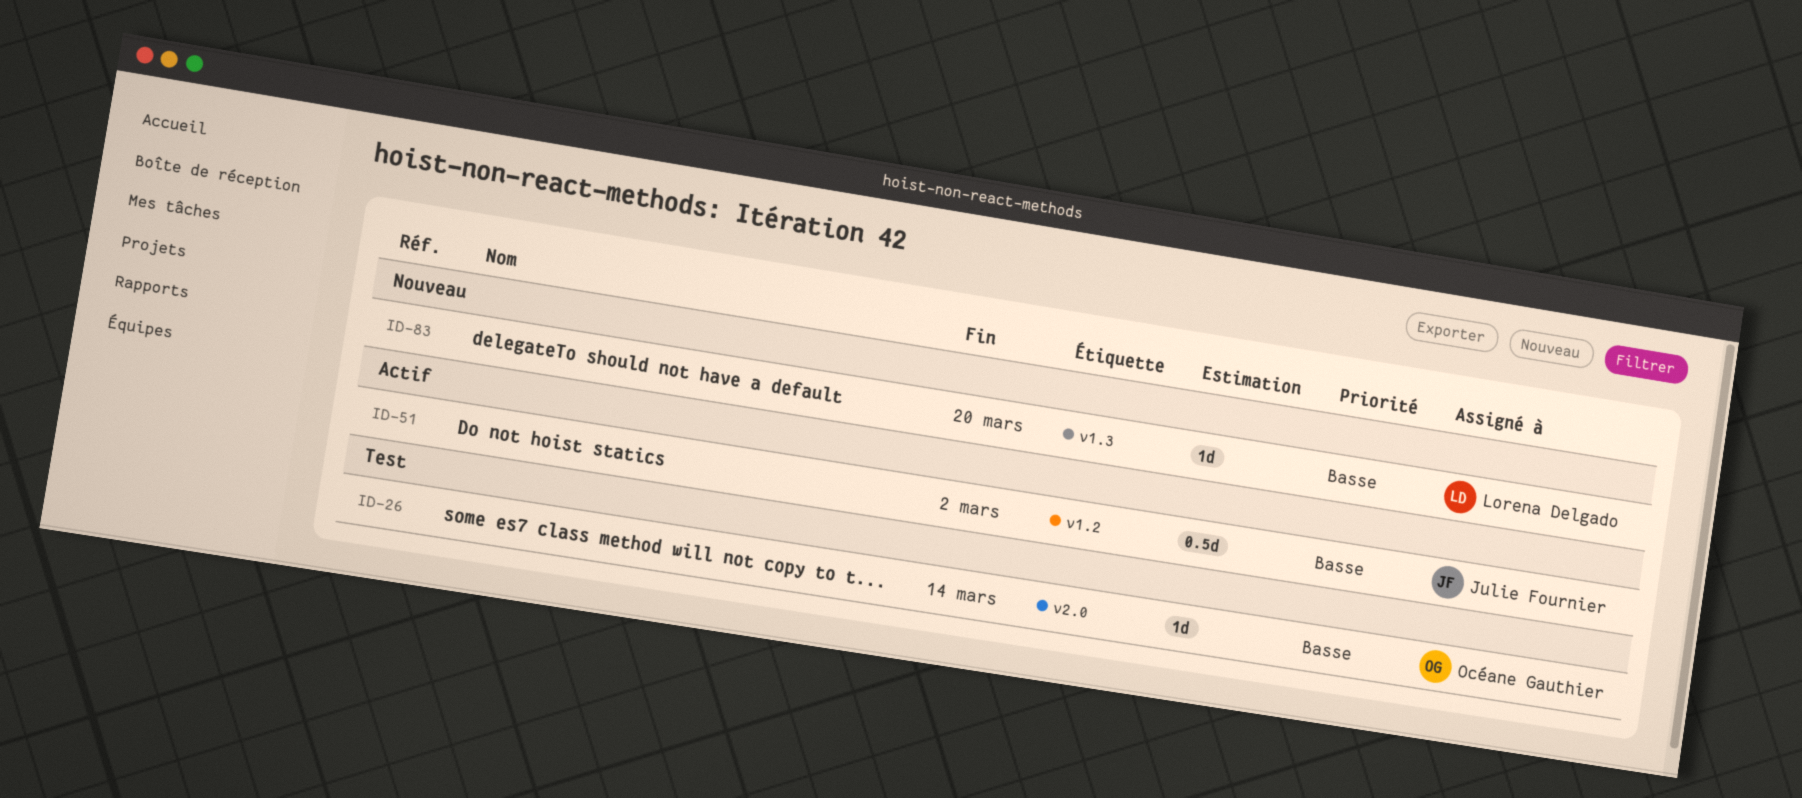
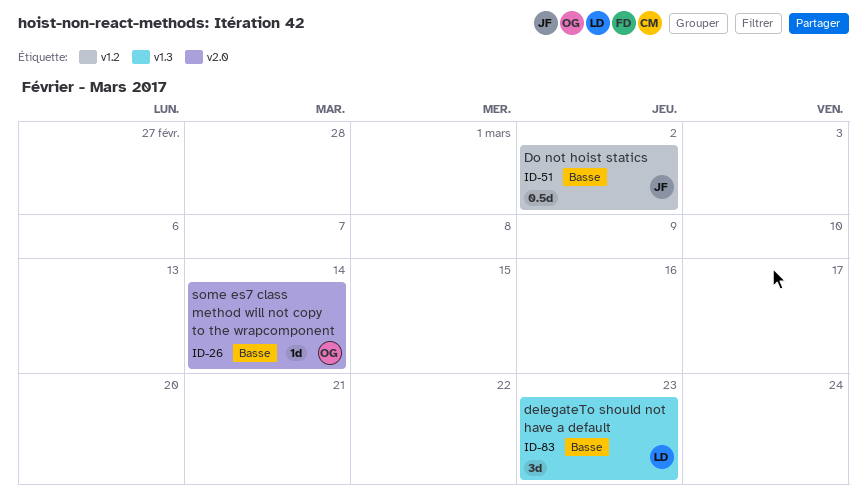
ID-83, estimate: 1d -> 3d
ID-83, due: Mar 20 -> Mar 23

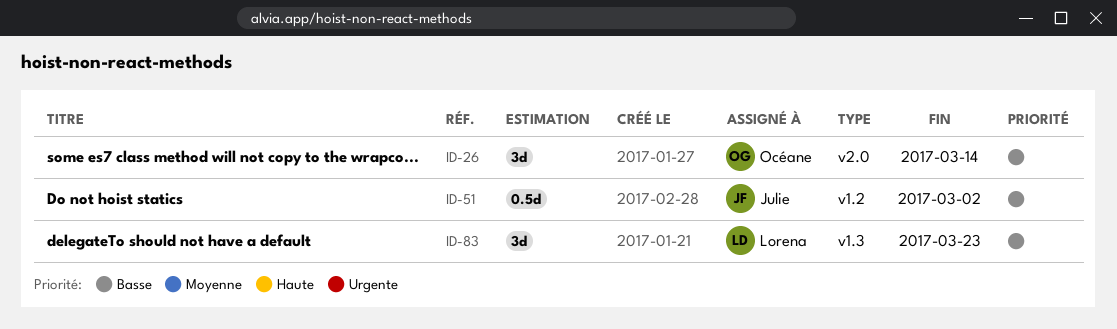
ID-26, estimate: 1d -> 3d

